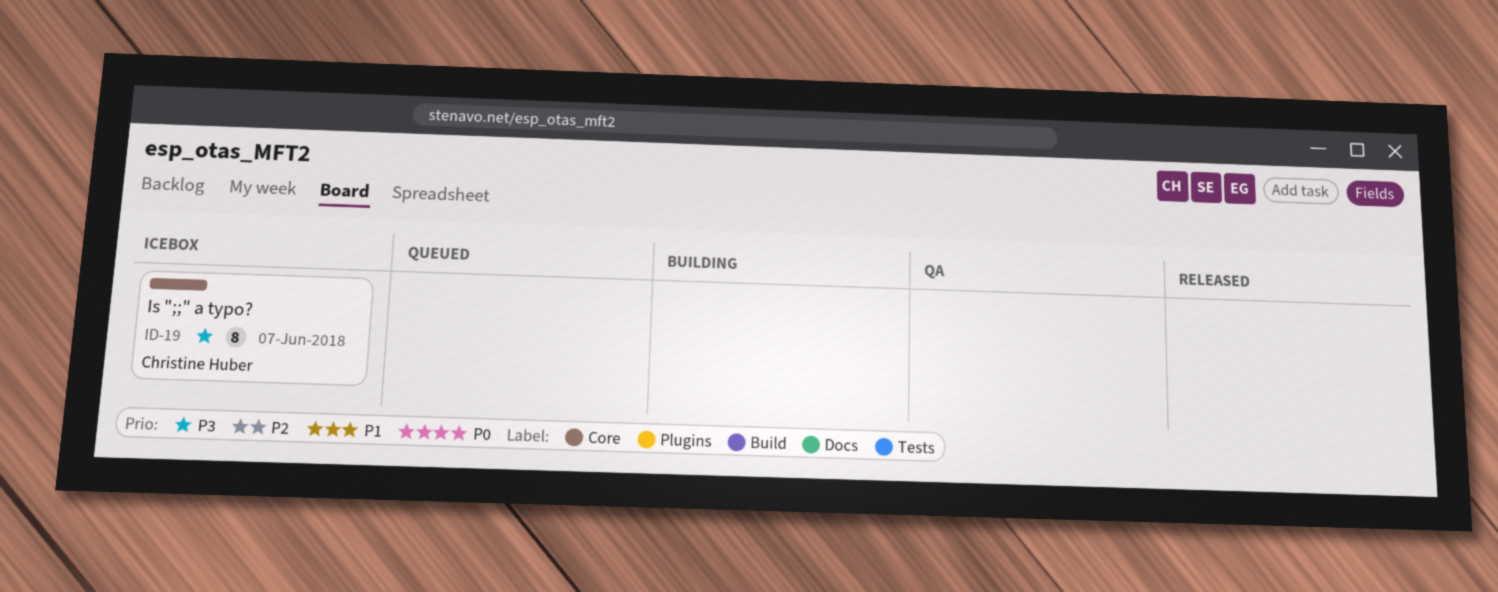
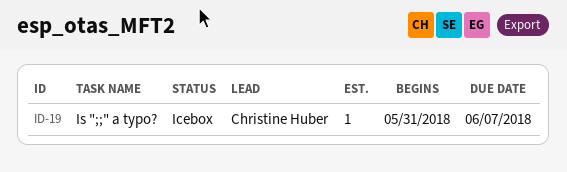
ID-19, estimate: 8 -> 1

